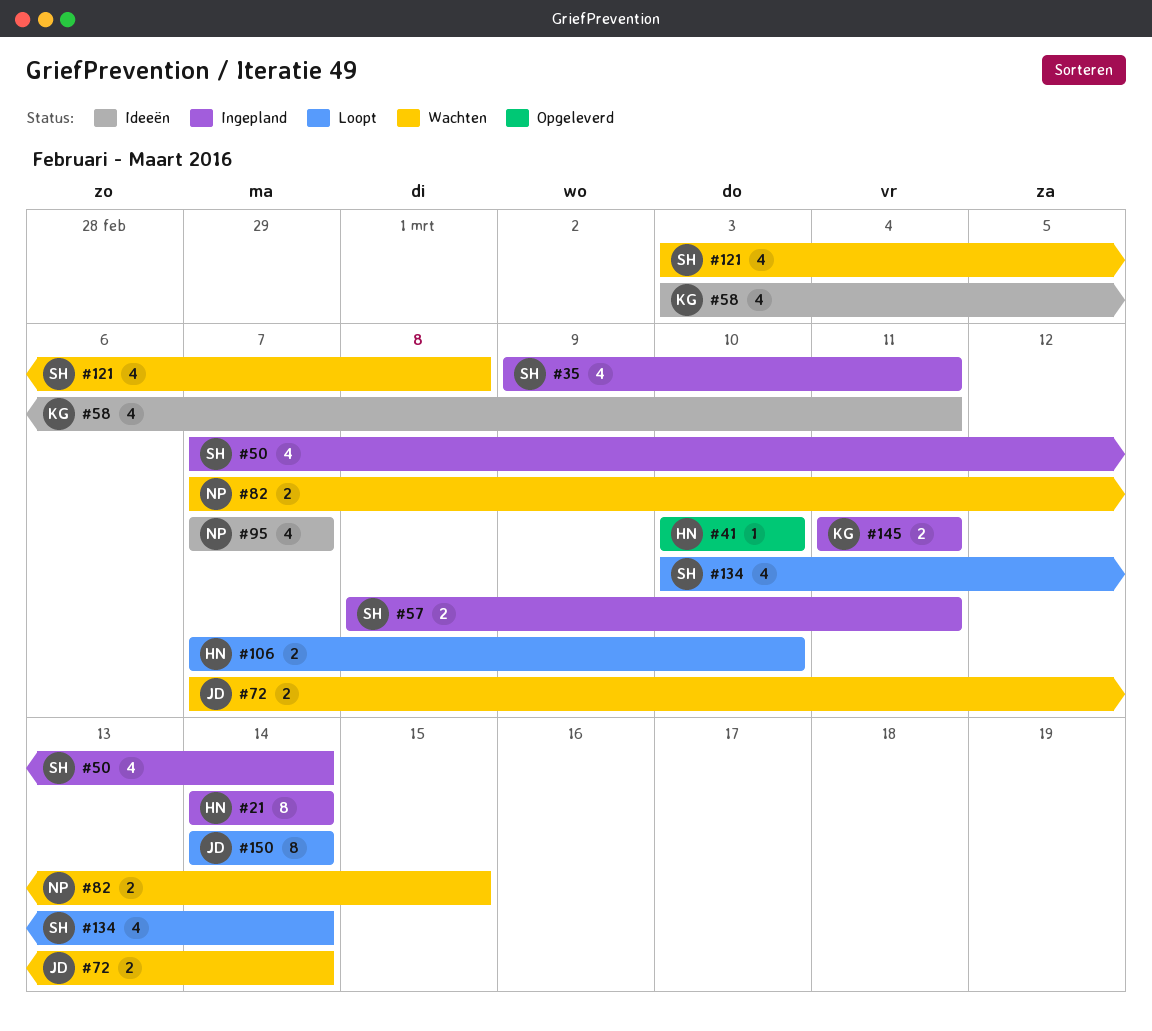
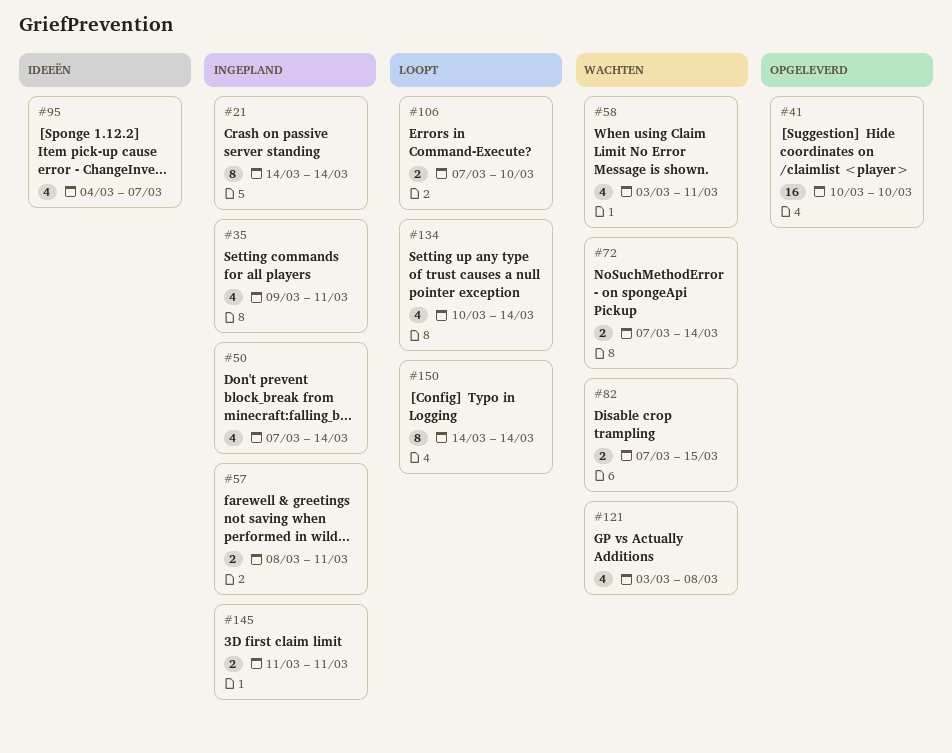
#41, estimate: 1 -> 16
#58, status: Ideeën -> Wachten
#95, start: Mar 7 -> Mar 4

